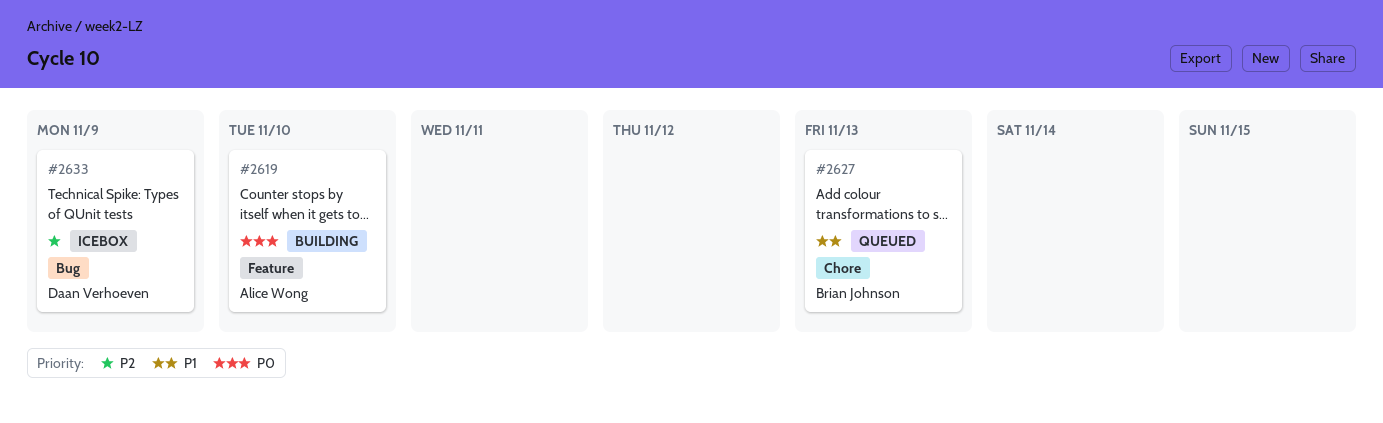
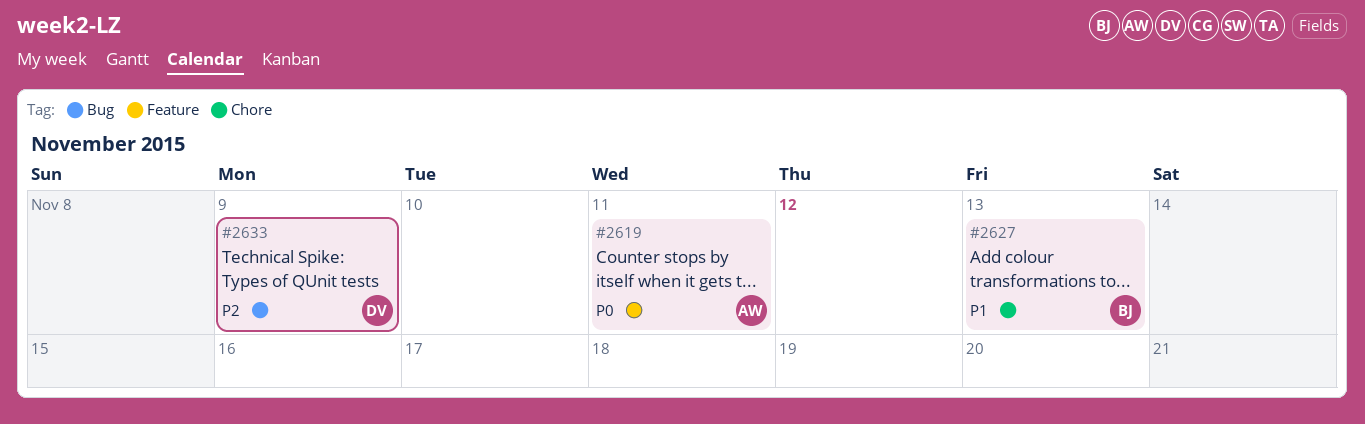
#2619, due: Nov 10 -> Nov 11

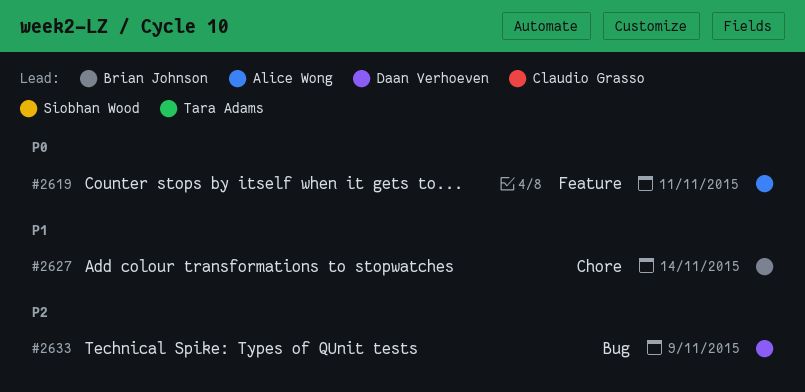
#2627, due: Nov 13 -> Nov 14

